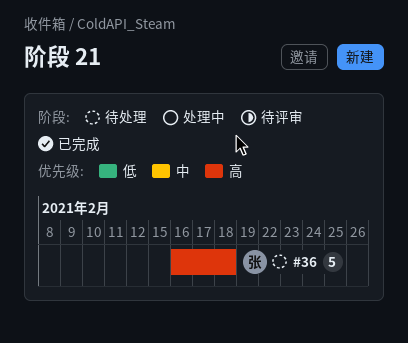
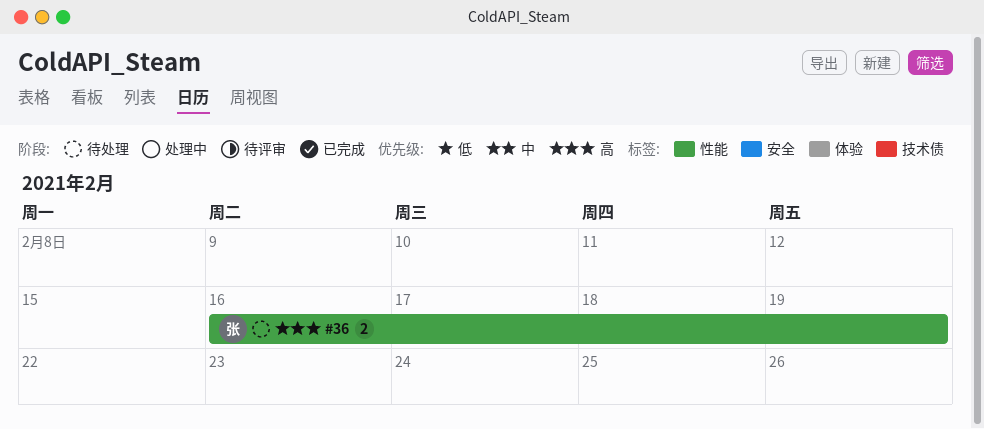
#36, estimate: 5 -> 2
#36, due: Feb 18 -> Feb 19

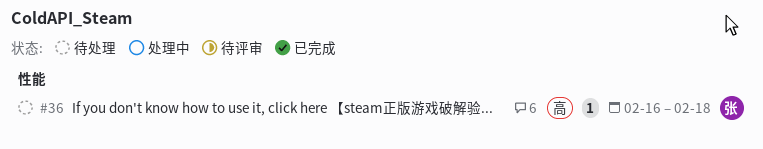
#36, estimate: 2 -> 1
#36, due: Feb 19 -> Feb 18

